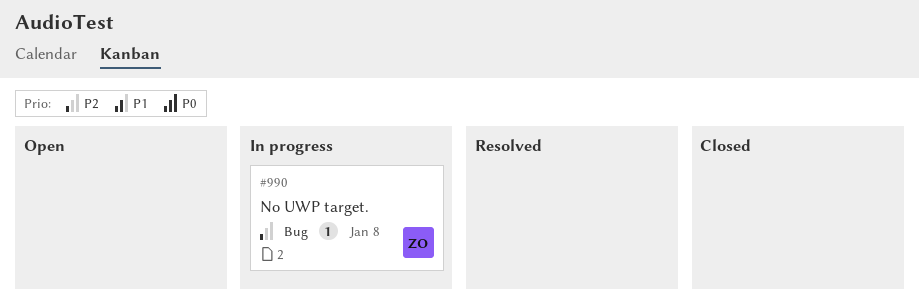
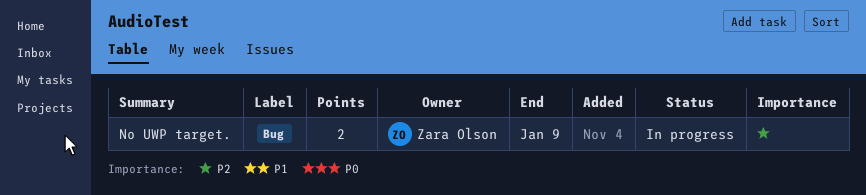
No UWP target., estimate: 1 -> 2
No UWP target., due: Jan 8 -> Jan 9

